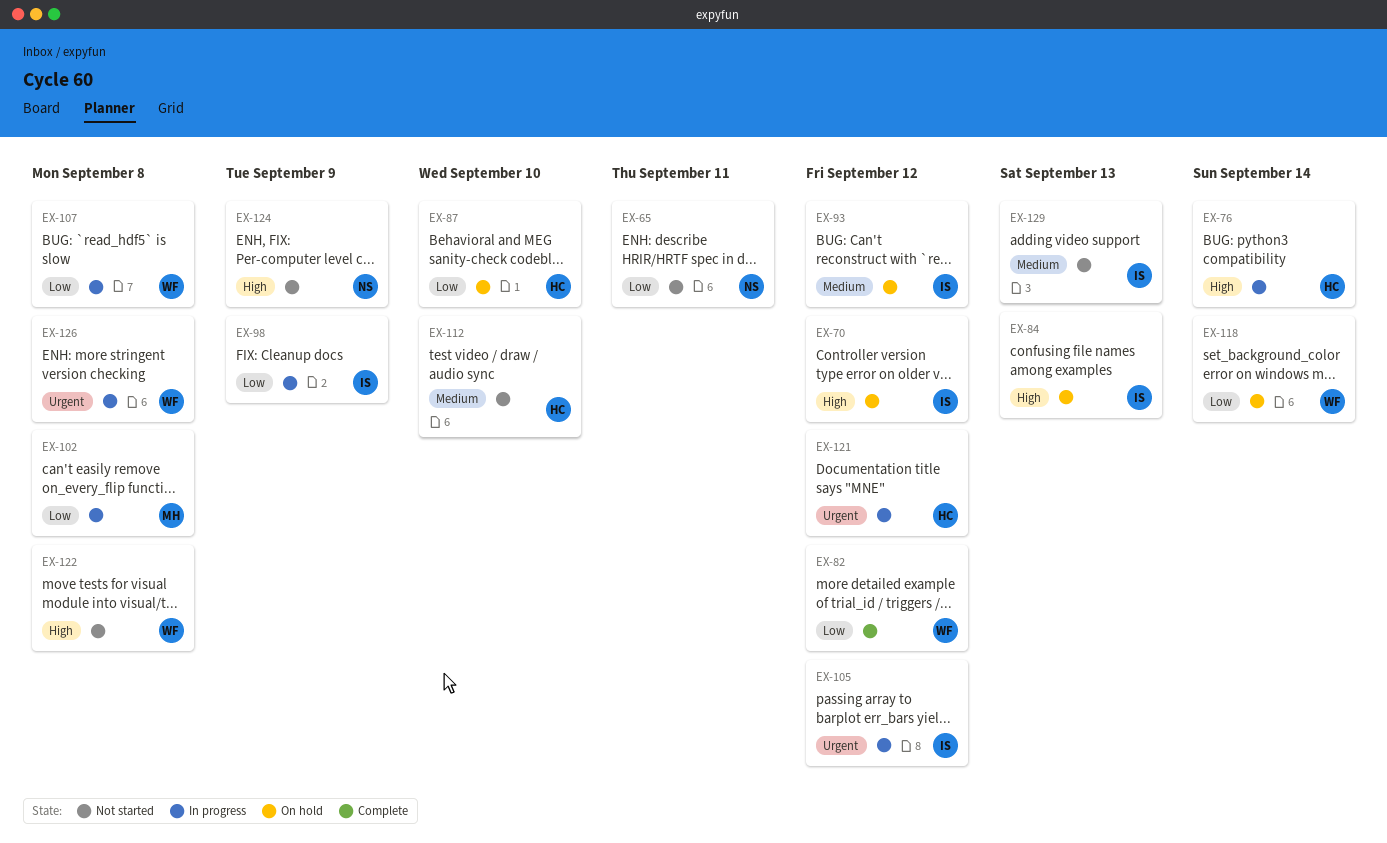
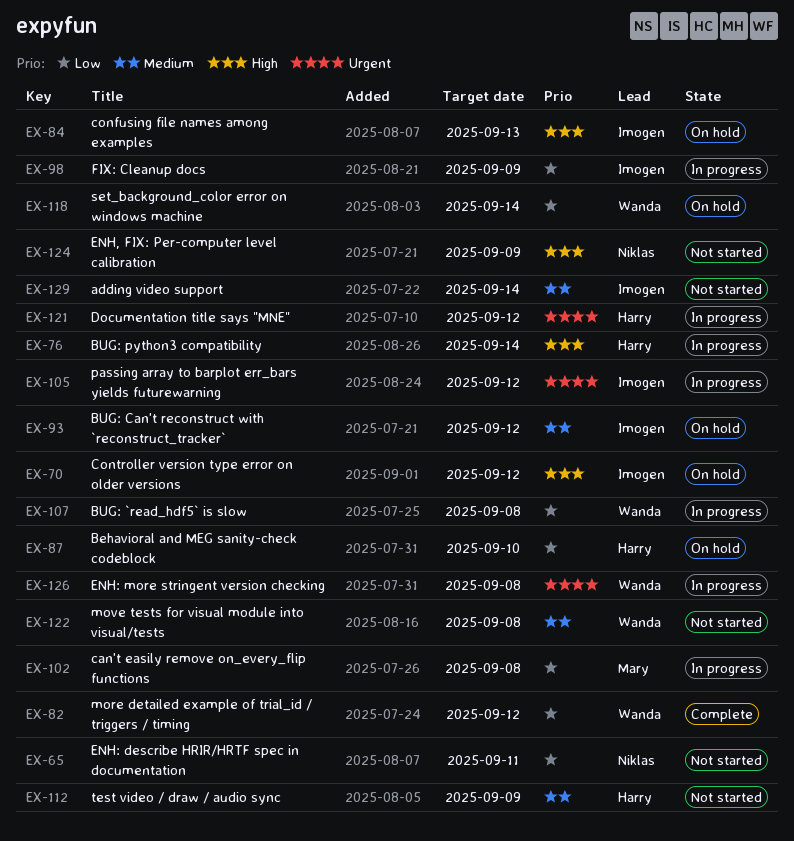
EX-112, due: Sep 10 -> Sep 9
EX-122, priority: High -> Medium
EX-129, due: Sep 13 -> Sep 14

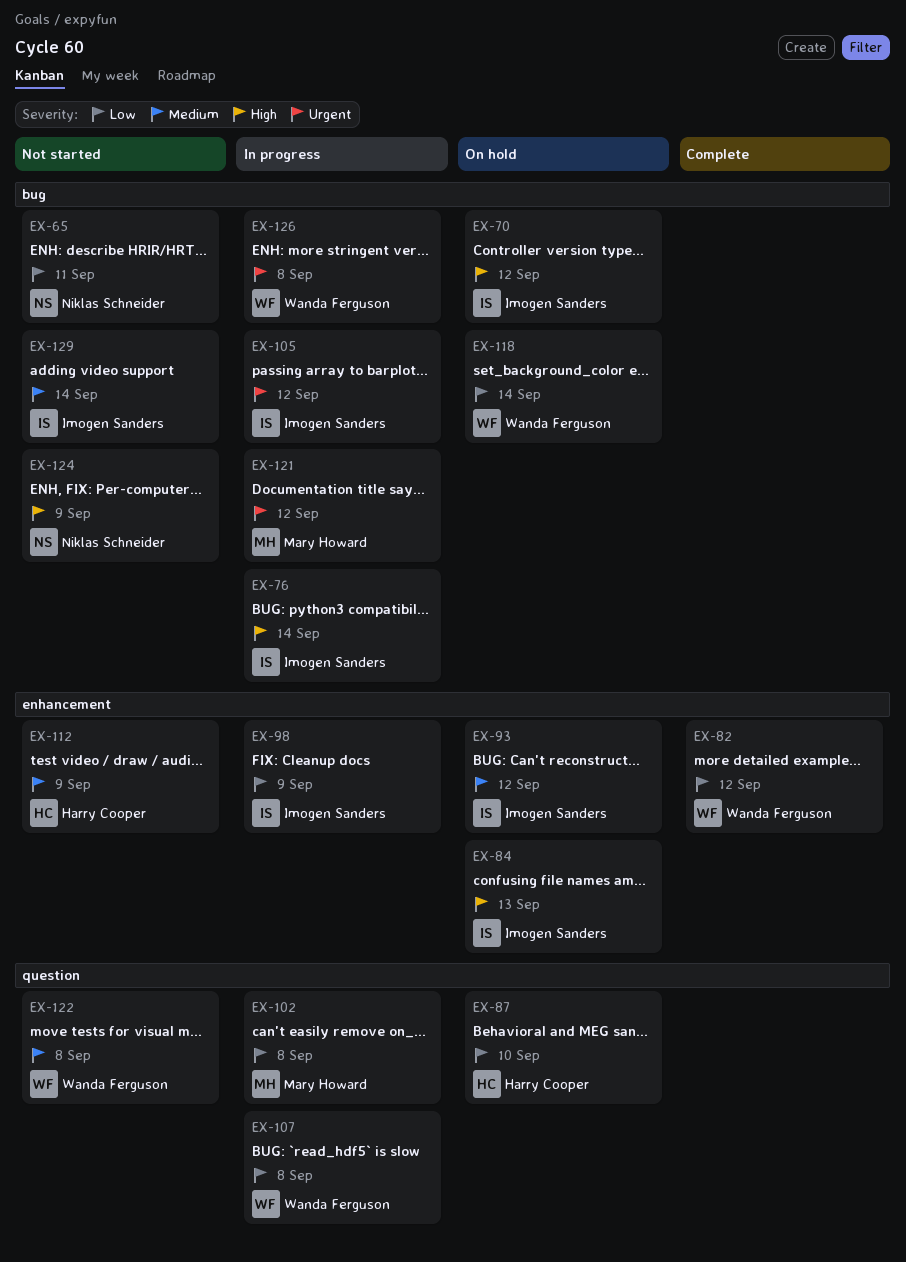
EX-76, owner: Harry Cooper -> Imogen Sanders
EX-121, owner: Harry Cooper -> Mary Howard

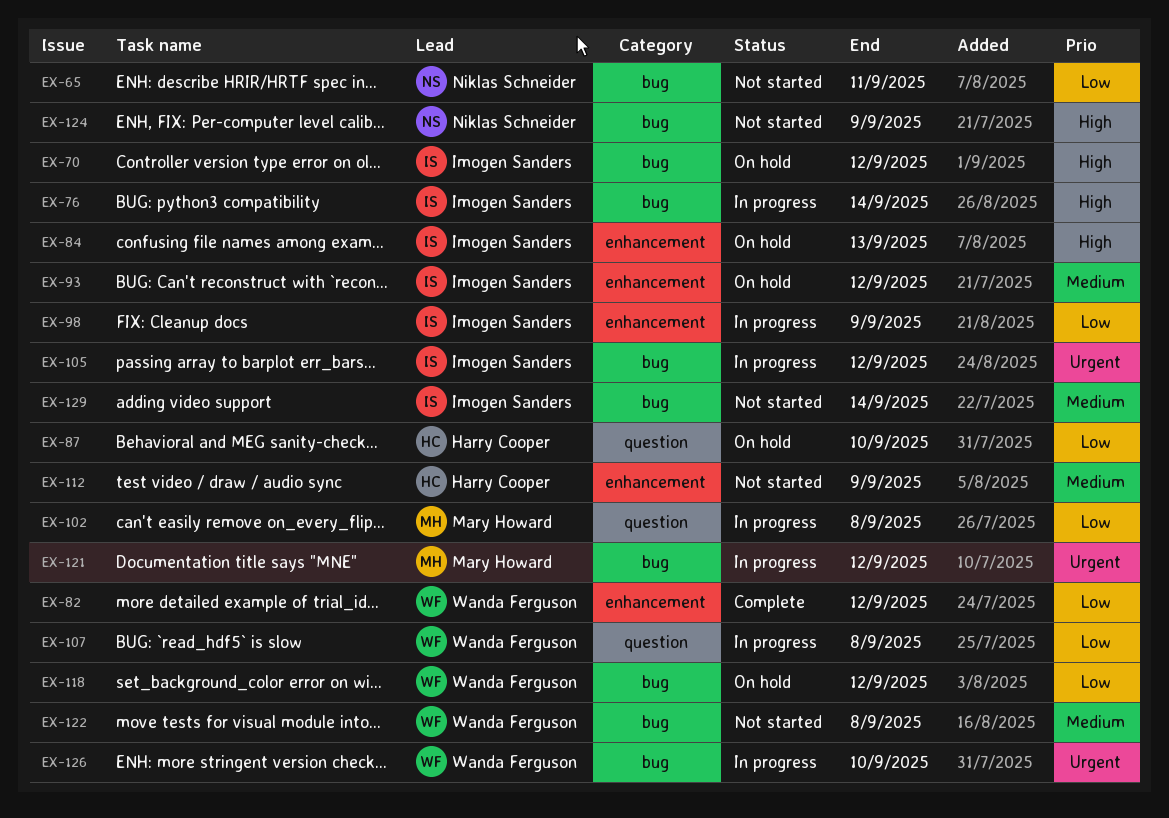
EX-118, due: Sep 14 -> Sep 12
EX-122, label: question -> bug
EX-126, due: Sep 8 -> Sep 10

